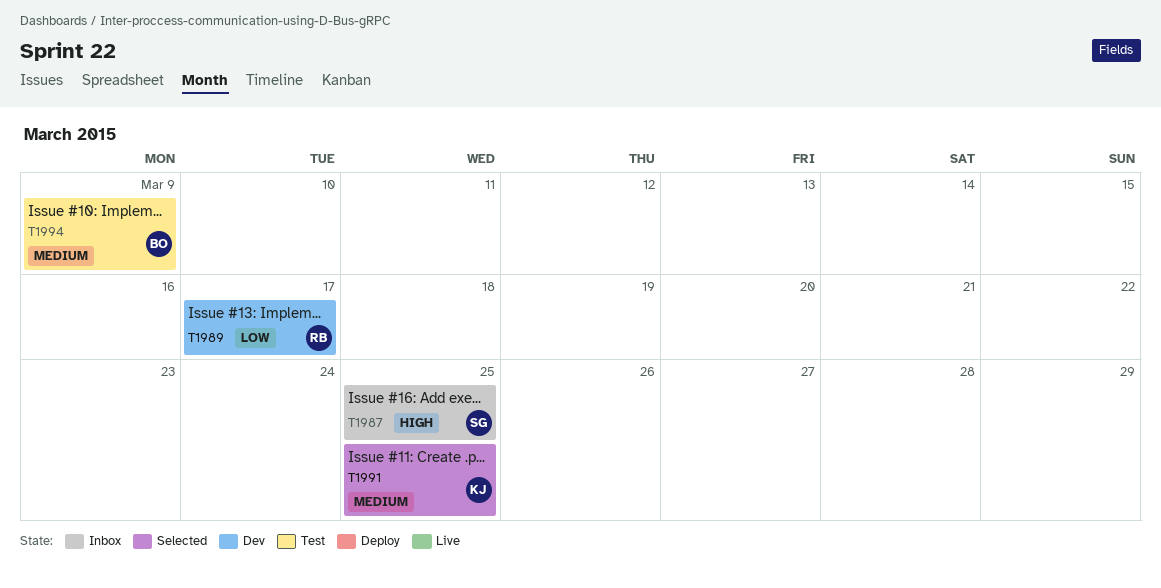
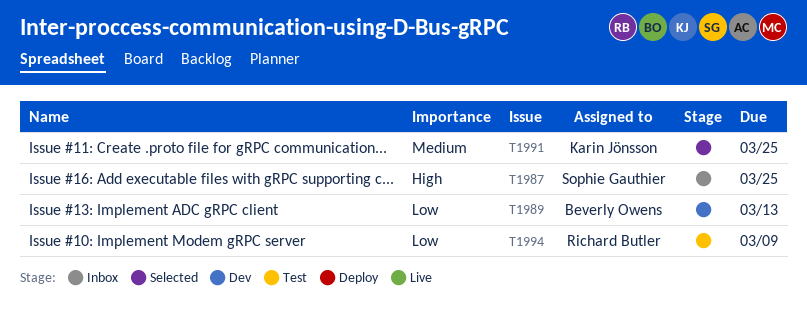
T1989, owner: Richard Butler -> Beverly Owens
T1989, due: Mar 17 -> Mar 13
T1994, owner: Beverly Owens -> Richard Butler
T1994, priority: Medium -> Low

